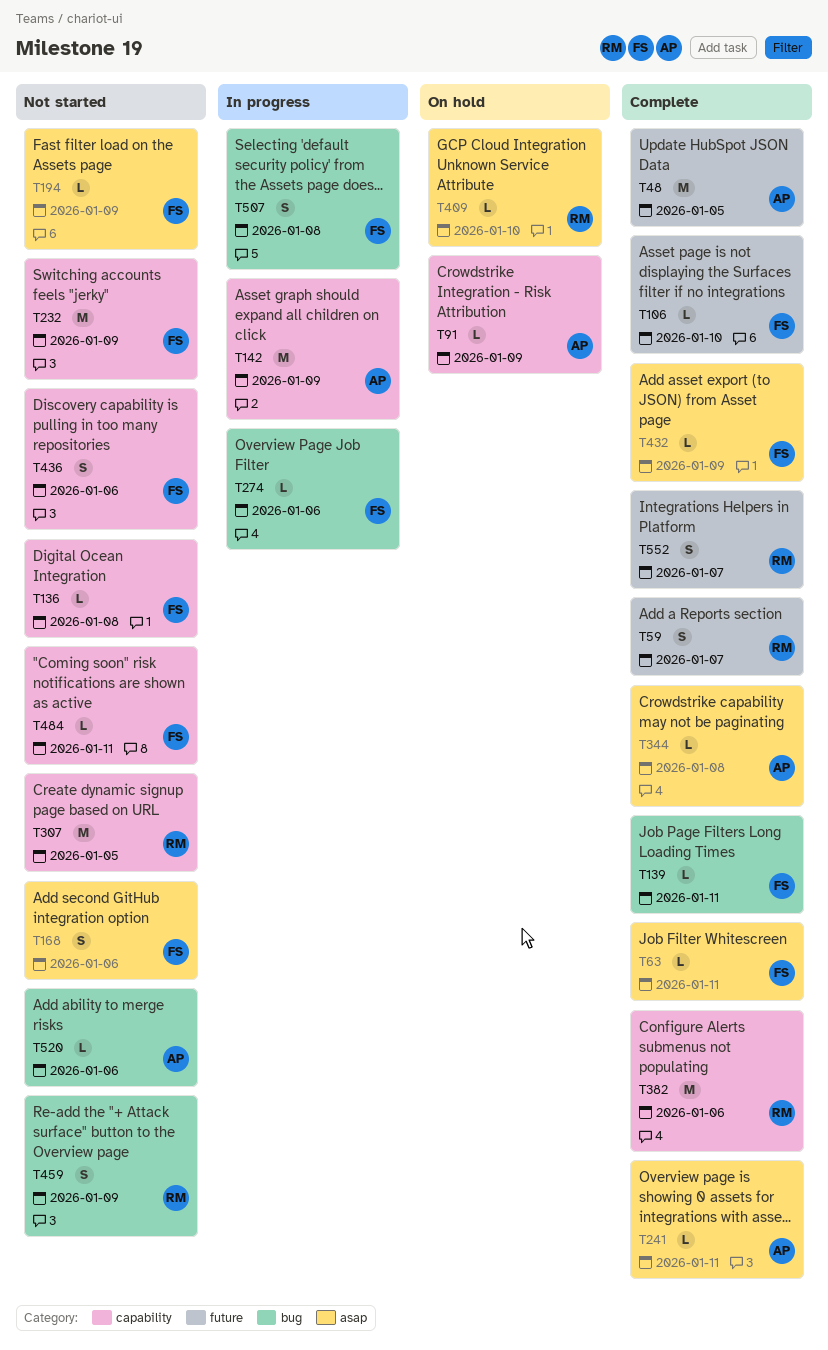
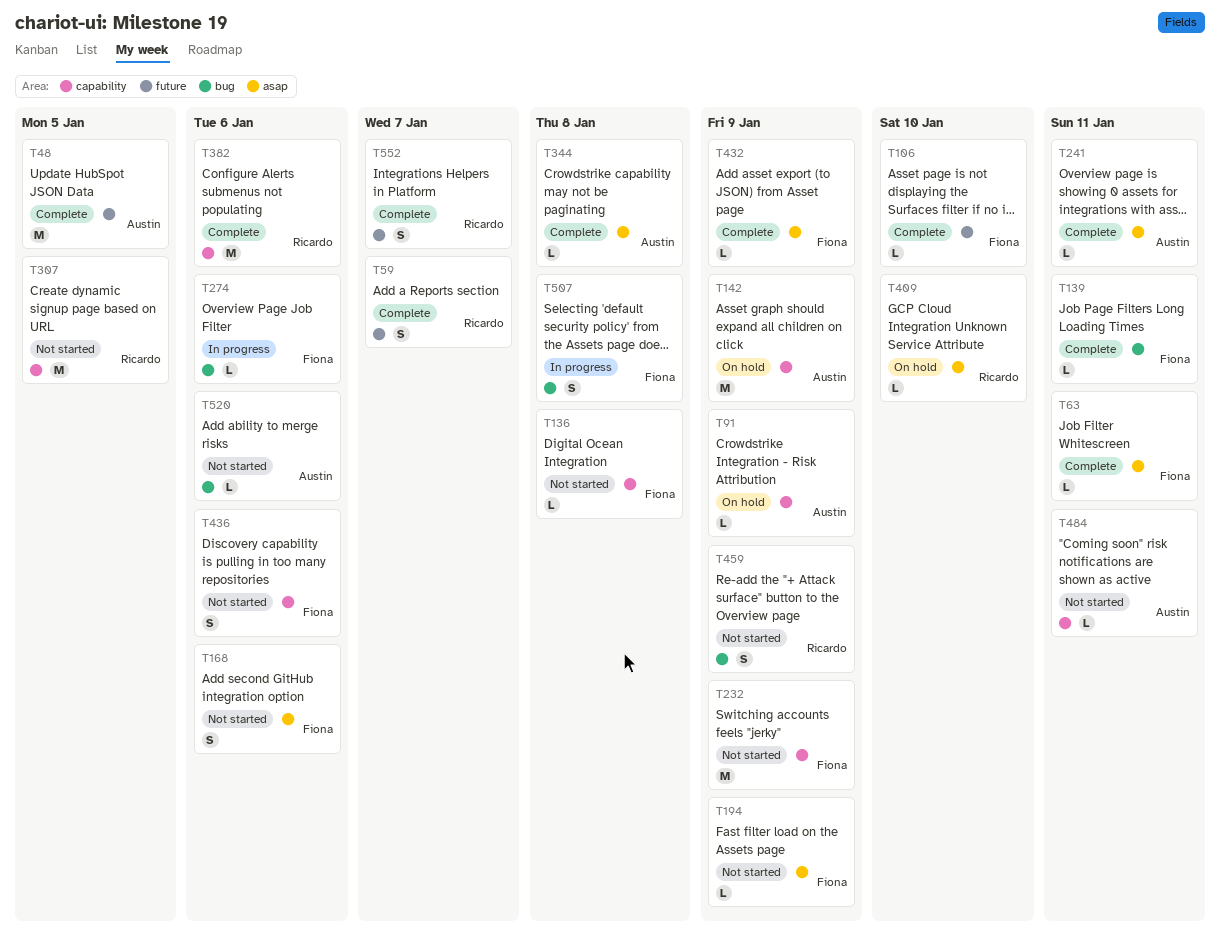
T142, status: In progress -> On hold
T484, owner: Fiona -> Austin

